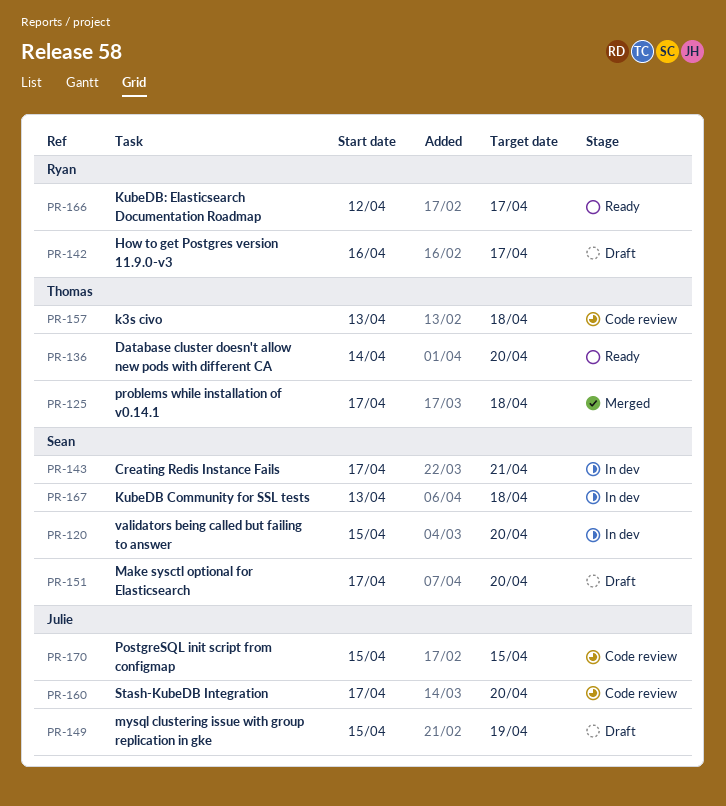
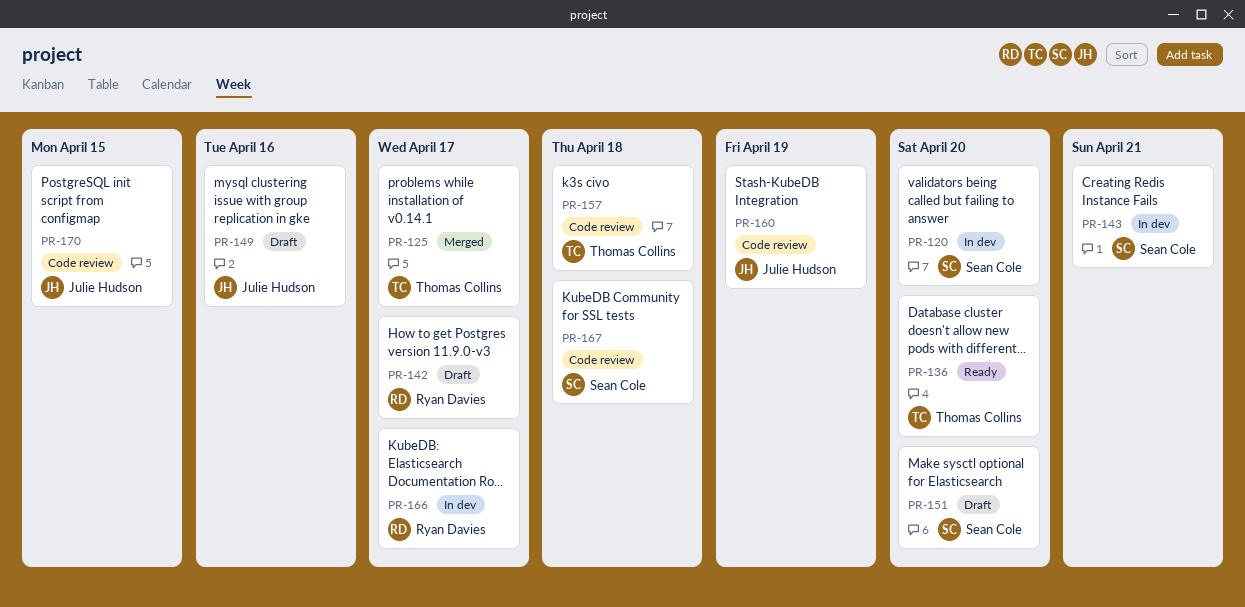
PR-125, due: Apr 18 -> Apr 17
PR-149, due: Apr 19 -> Apr 16
PR-160, due: Apr 20 -> Apr 19
PR-166, status: Ready -> In dev
PR-167, status: In dev -> Code review

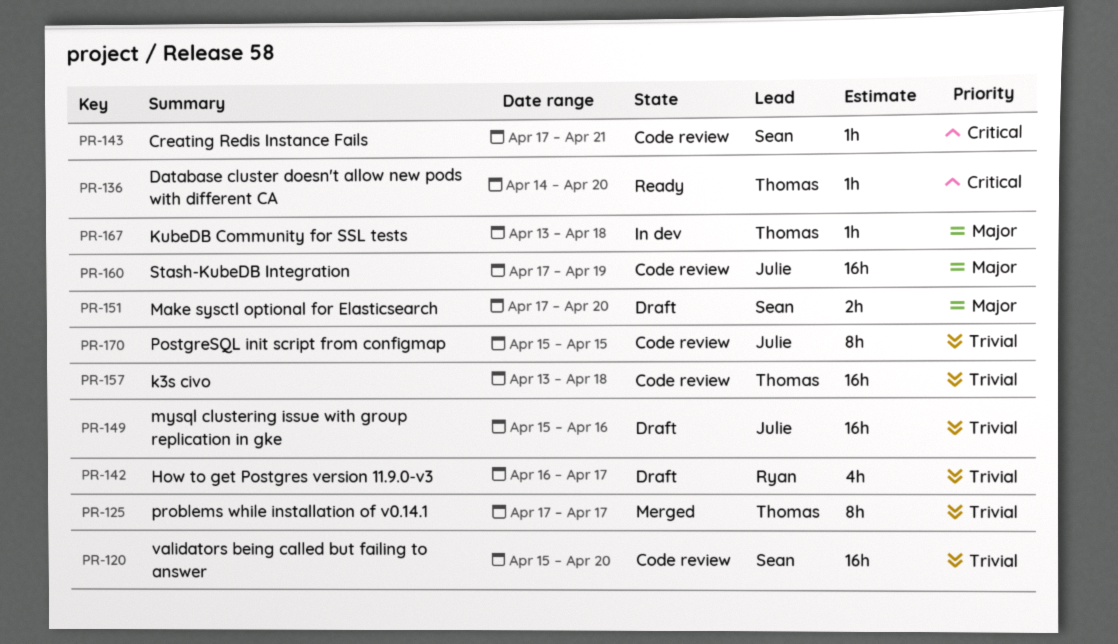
PR-120, status: In dev -> Code review
PR-143, status: In dev -> Code review
PR-166: present -> none
PR-167, status: Code review -> In dev
PR-167, owner: Sean Cole -> Thomas Collins

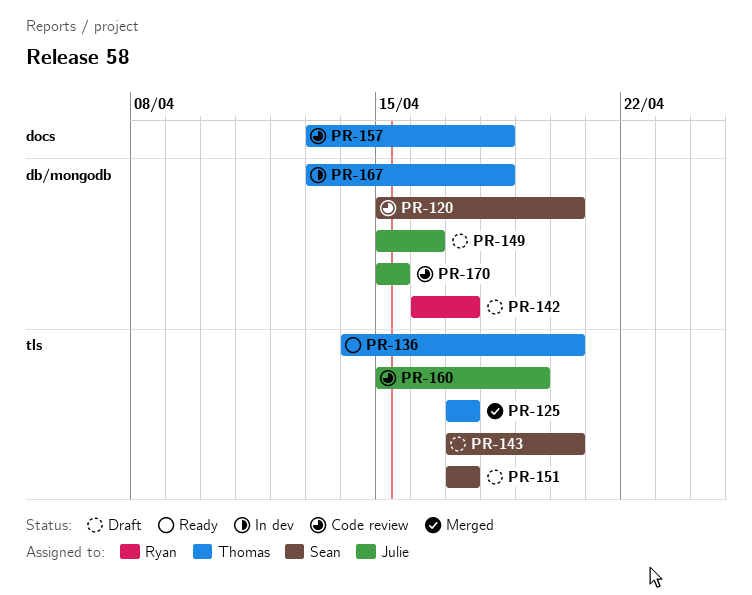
PR-143, status: Code review -> Draft
PR-143, due: Apr 21 -> Apr 20
PR-151, due: Apr 20 -> Apr 17
PR-160, start: Apr 17 -> Apr 15

